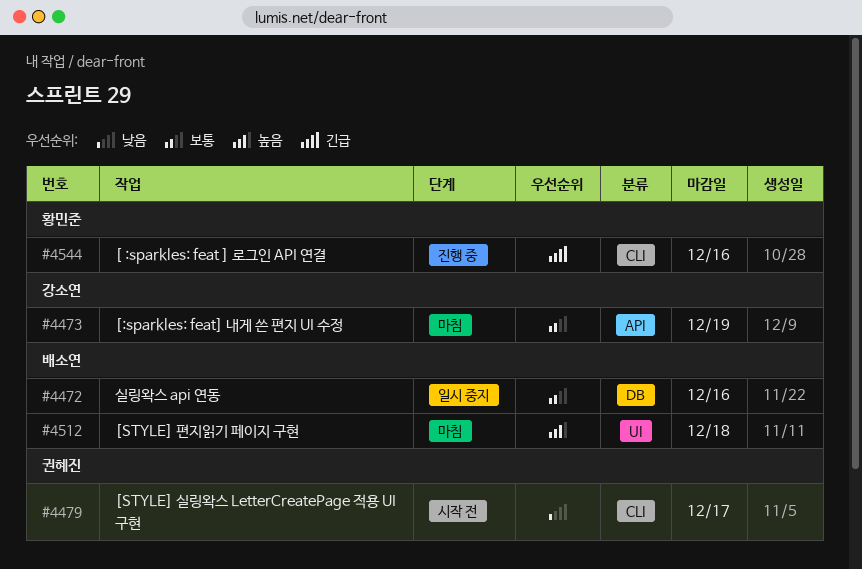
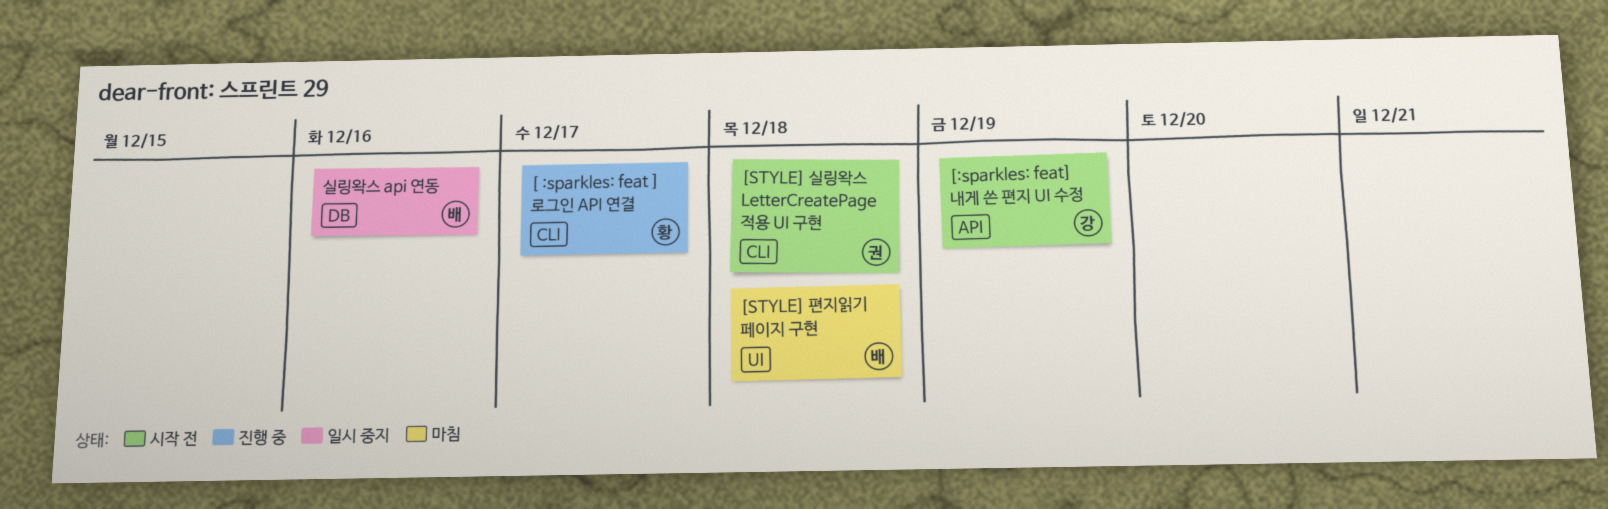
[ :sparkles: feat ] 로그인 API 연결, due: Dec 16 -> Dec 17
[:sparkles: feat] 내게 쓴 편지 UI 수정, status: 마침 -> 시작 전
[STYLE] 실링왁스 LetterCreatePage 적용 UI 구현, due: Dec 17 -> Dec 18

